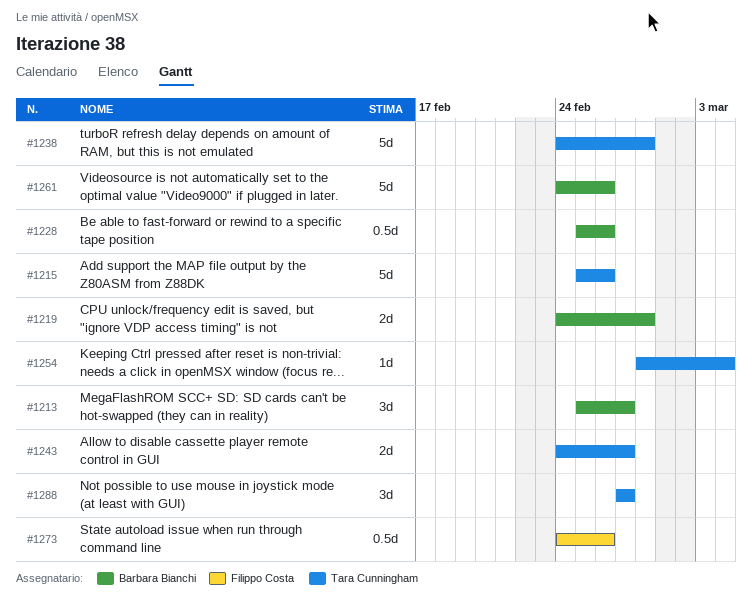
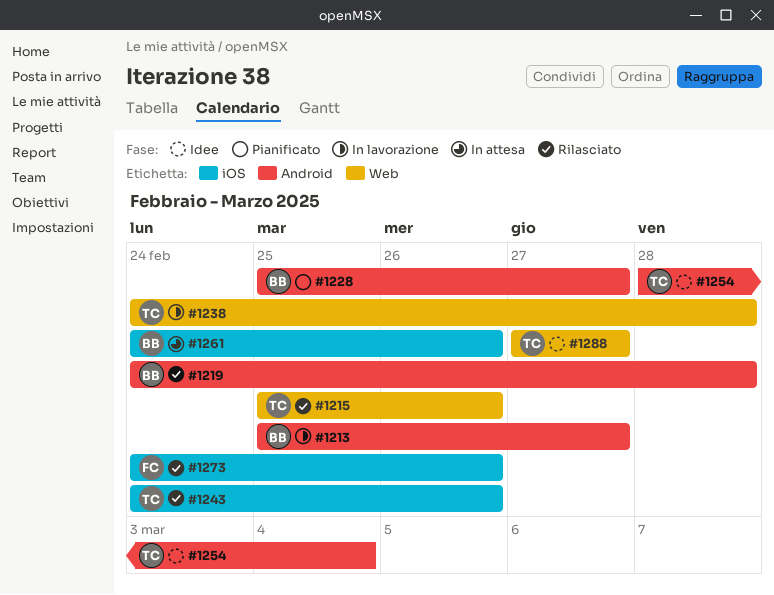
#1228, due: Feb 26 -> Feb 27
#1243, due: Feb 27 -> Feb 26

